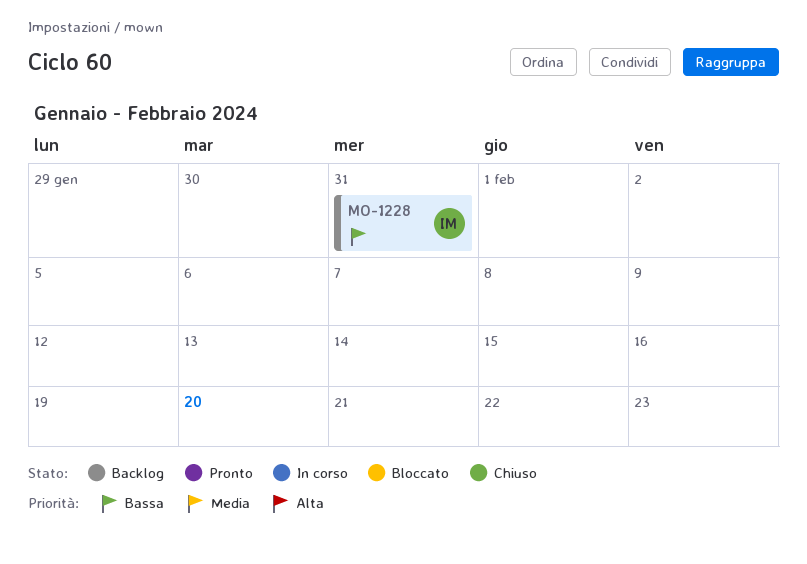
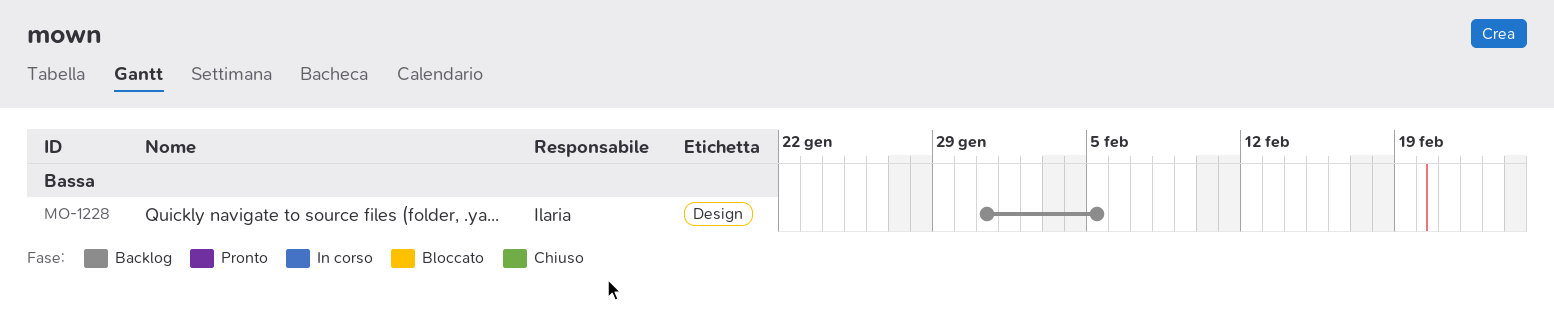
MO-1228, due: Jan 31 -> Feb 5

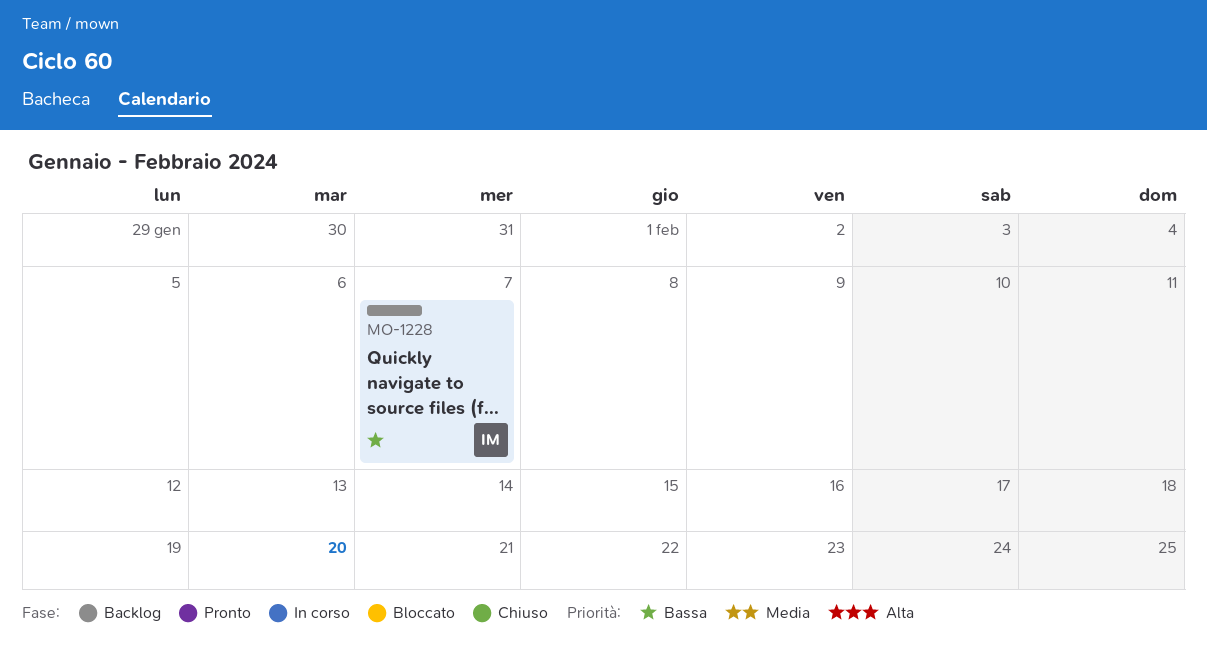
MO-1228, due: Feb 5 -> Feb 7

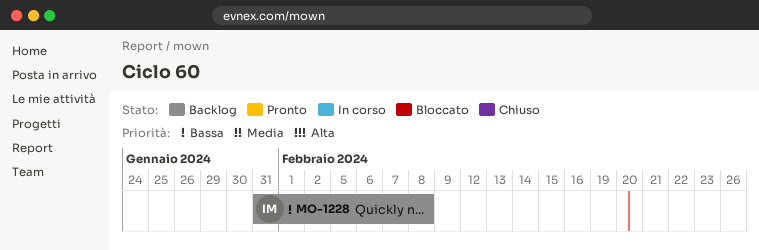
MO-1228, due: Feb 7 -> Feb 8

